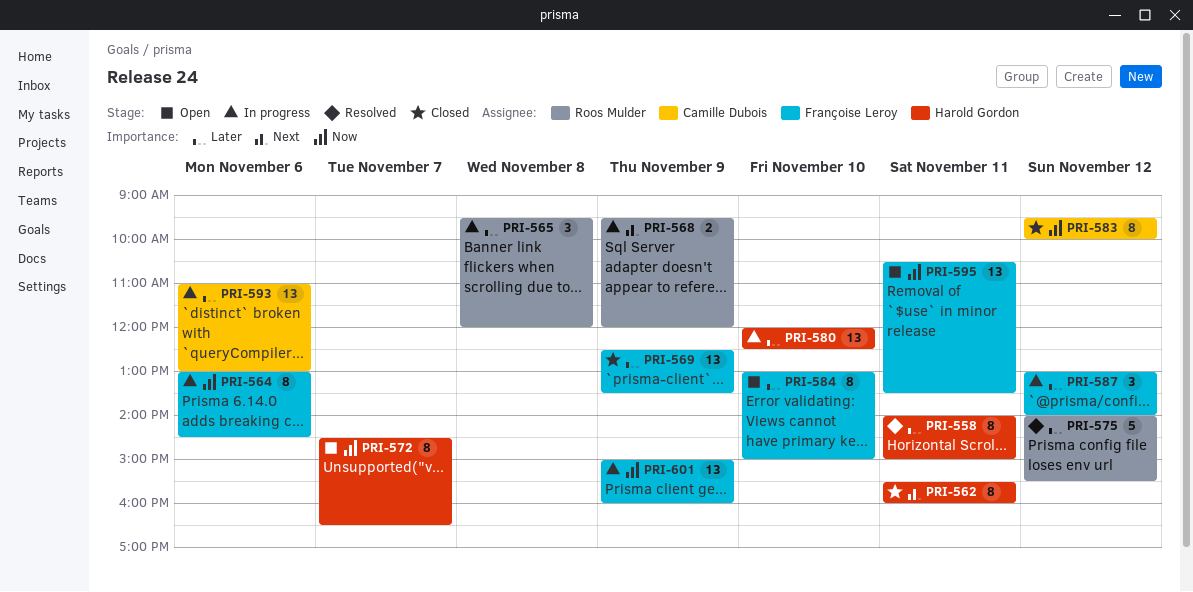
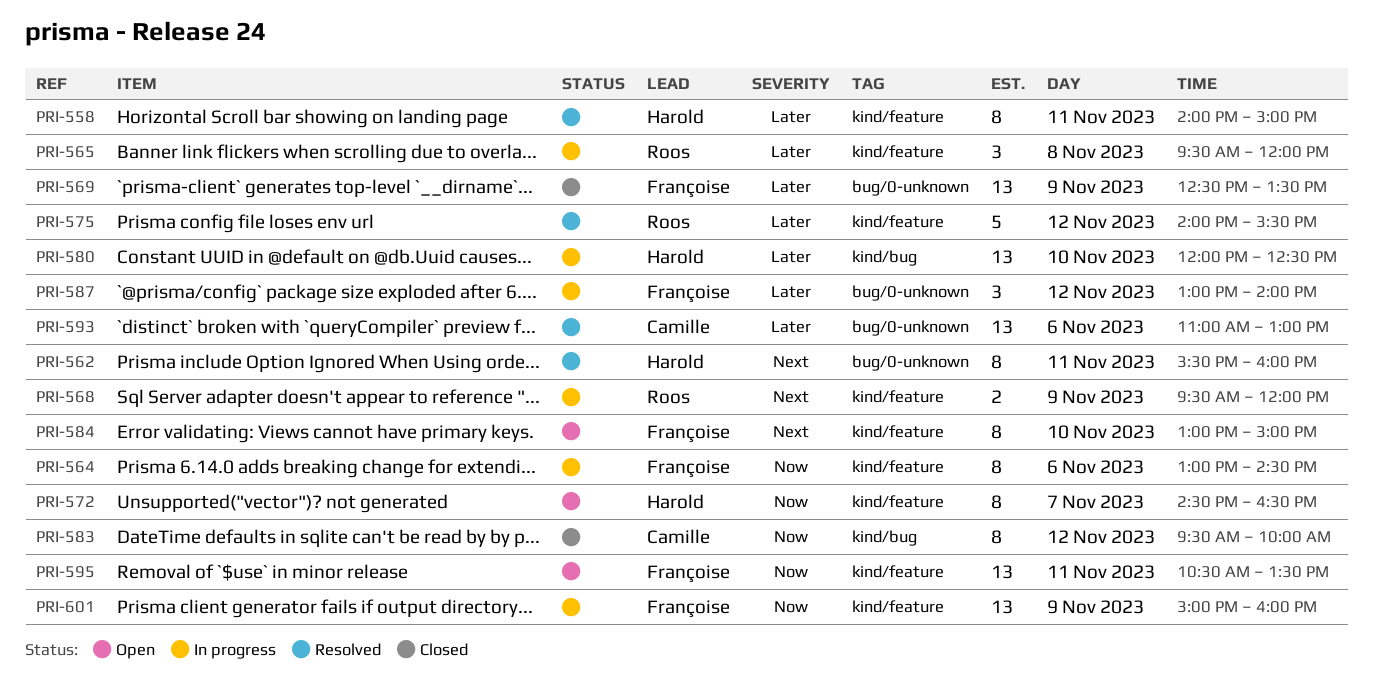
PRI-562, status: Closed -> Resolved
PRI-584, priority: Later -> Next
PRI-593, status: In progress -> Resolved

